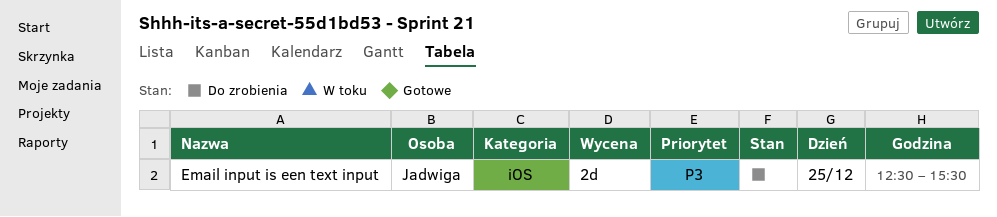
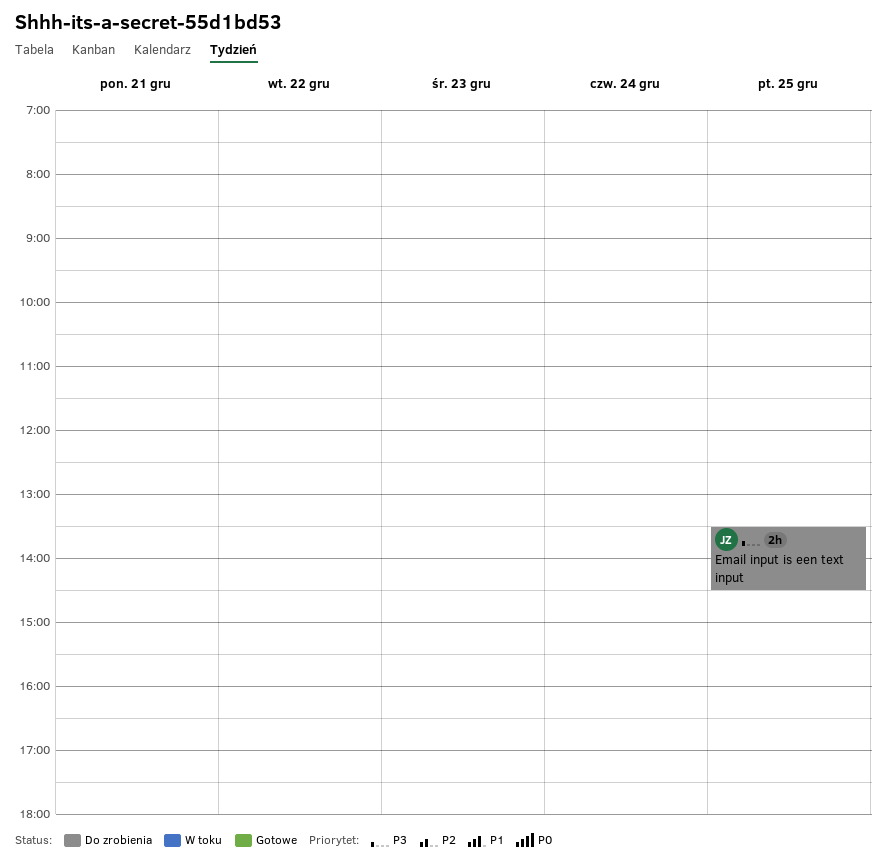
Email input is een text input, estimate: 2d -> 2h
Email input is een text input, begins: 12:30 -> 13:30
Email input is een text input, ends: 15:30 -> 14:30

